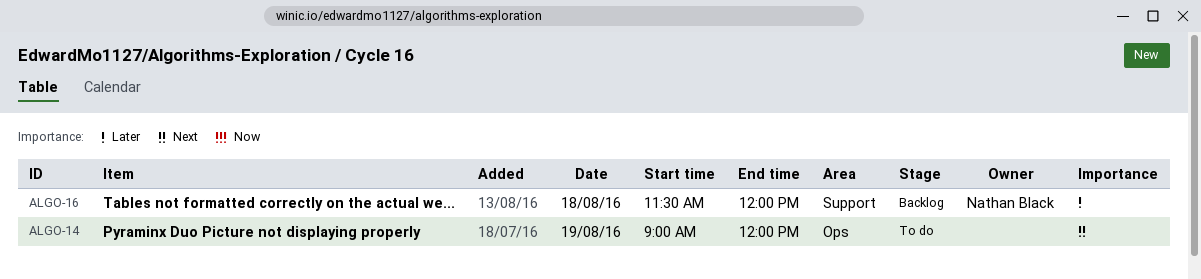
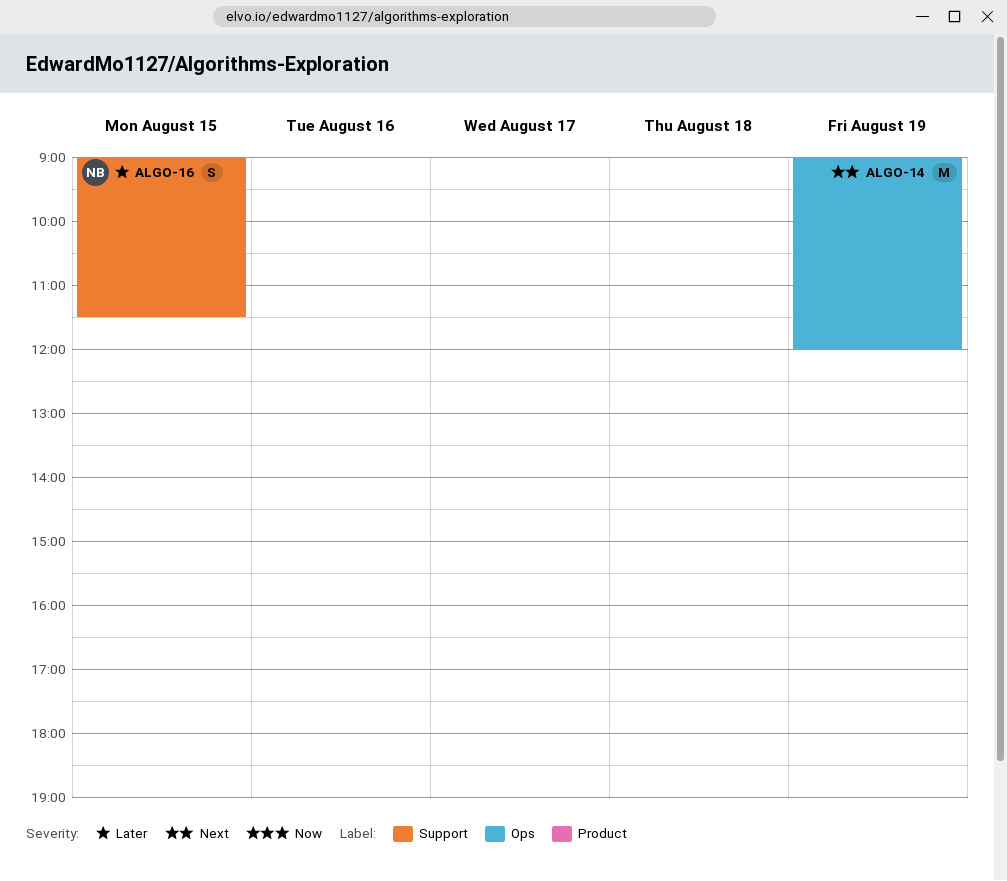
ALGO-16, day: Aug 18 -> Aug 15
ALGO-16, begins: 11:30 -> 09:00
ALGO-16, ends: 12:00 -> 11:30

